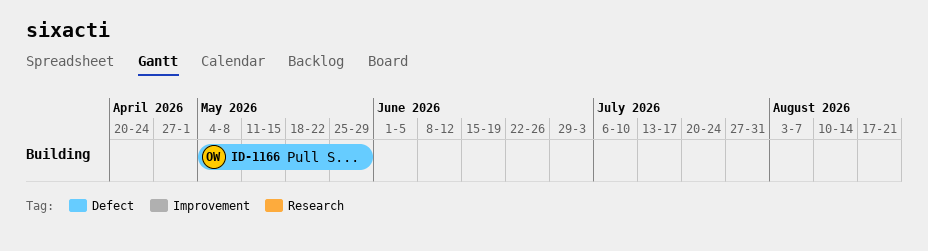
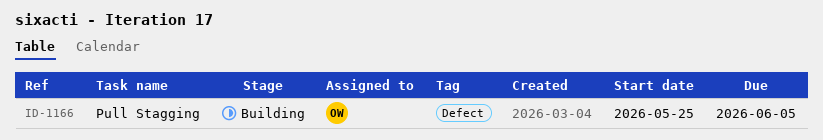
ID-1166, start: May 4 -> May 25
ID-1166, due: May 29 -> Jun 5

